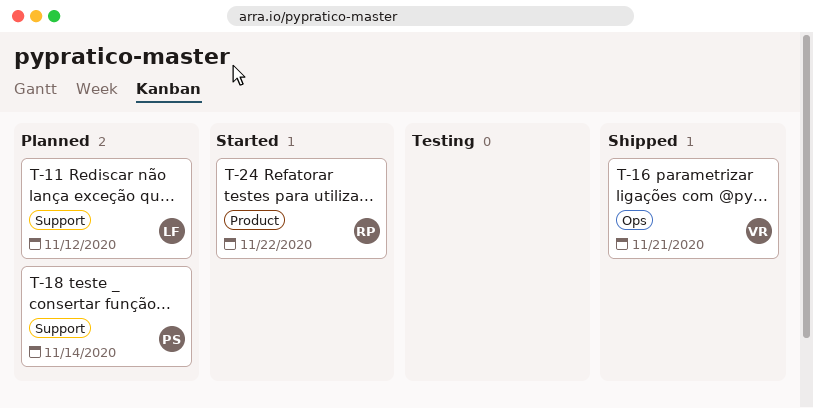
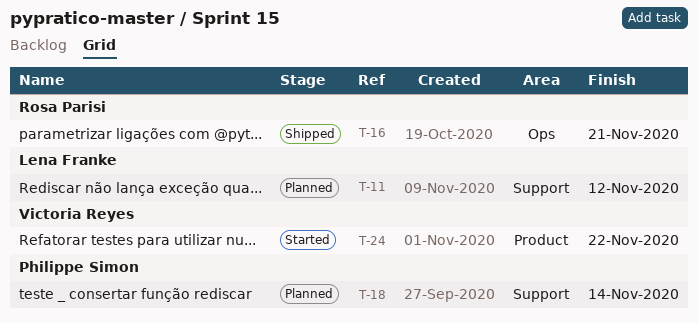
T-16, owner: Victoria Reyes -> Rosa Parisi
T-24, owner: Rosa Parisi -> Victoria Reyes

